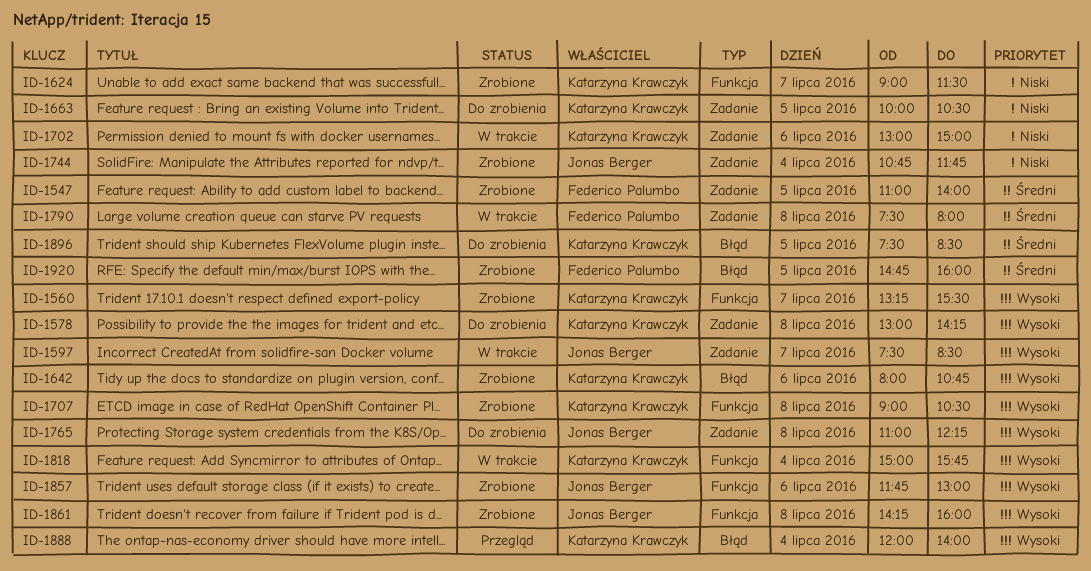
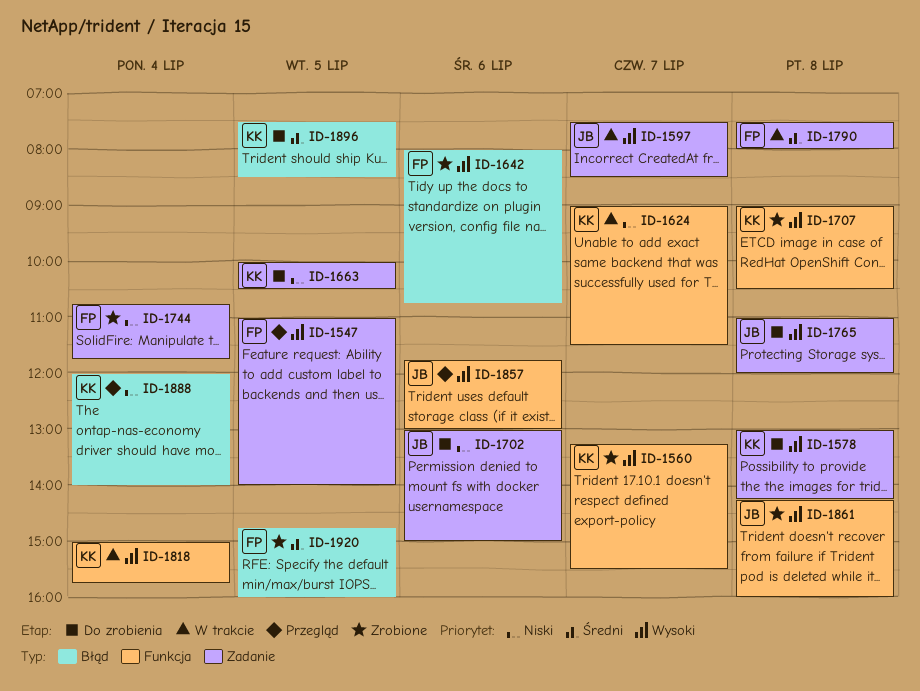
ID-1547, status: Zrobione -> Przegląd
ID-1547, priority: Średni -> Wysoki
ID-1624, status: Zrobione -> W trakcie
ID-1642, owner: Katarzyna Krawczyk -> Federico Palumbo
ID-1702, status: W trakcie -> Do zrobienia
ID-1702, owner: Katarzyna Krawczyk -> Jonas Berger
ID-1744, owner: Jonas Berger -> Federico Palumbo
ID-1765, ends: 12:15 -> 12:00
ID-1857, status: Zrobione -> Przegląd
ID-1888, priority: Wysoki -> Niski

